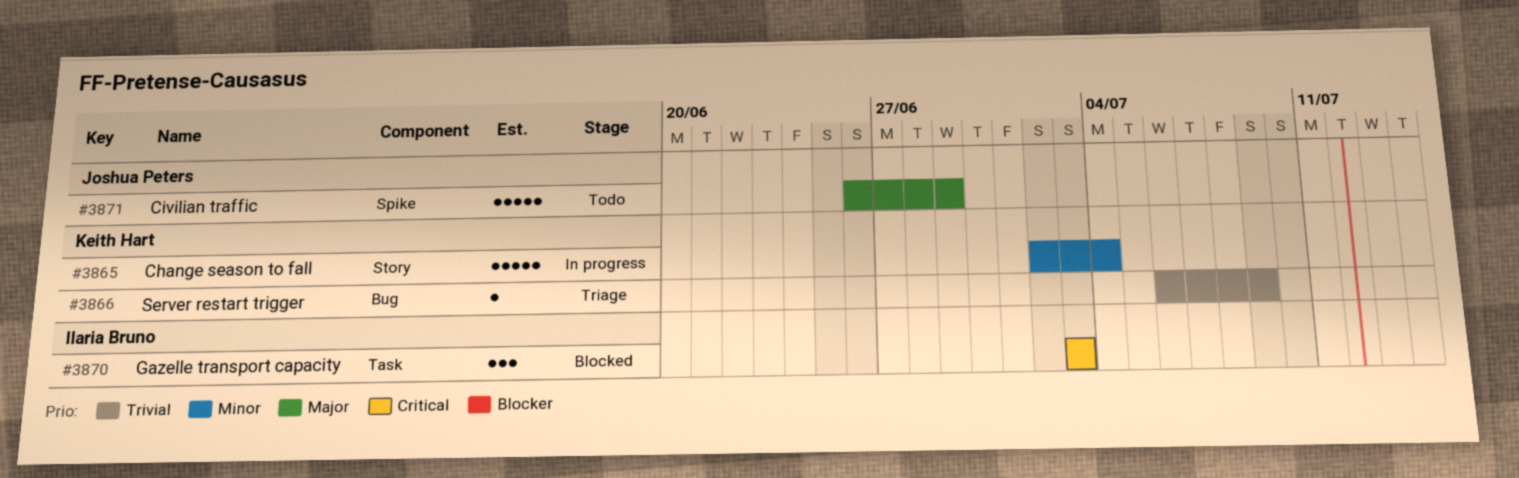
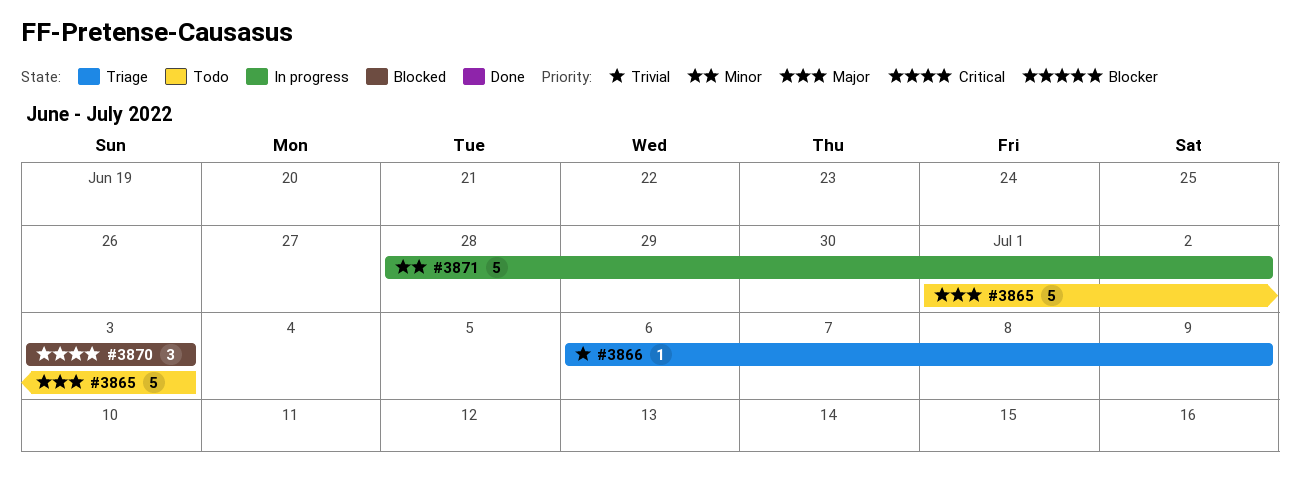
#3865, status: In progress -> Todo
#3865, priority: Minor -> Major
#3865, start: Jul 2 -> Jul 1
#3865, due: Jul 4 -> Jul 3
#3871, status: Todo -> In progress
#3871, priority: Major -> Minor
#3871, start: Jun 26 -> Jun 28
#3871, due: Jun 29 -> Jul 2

